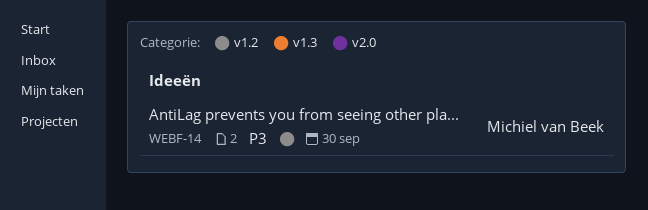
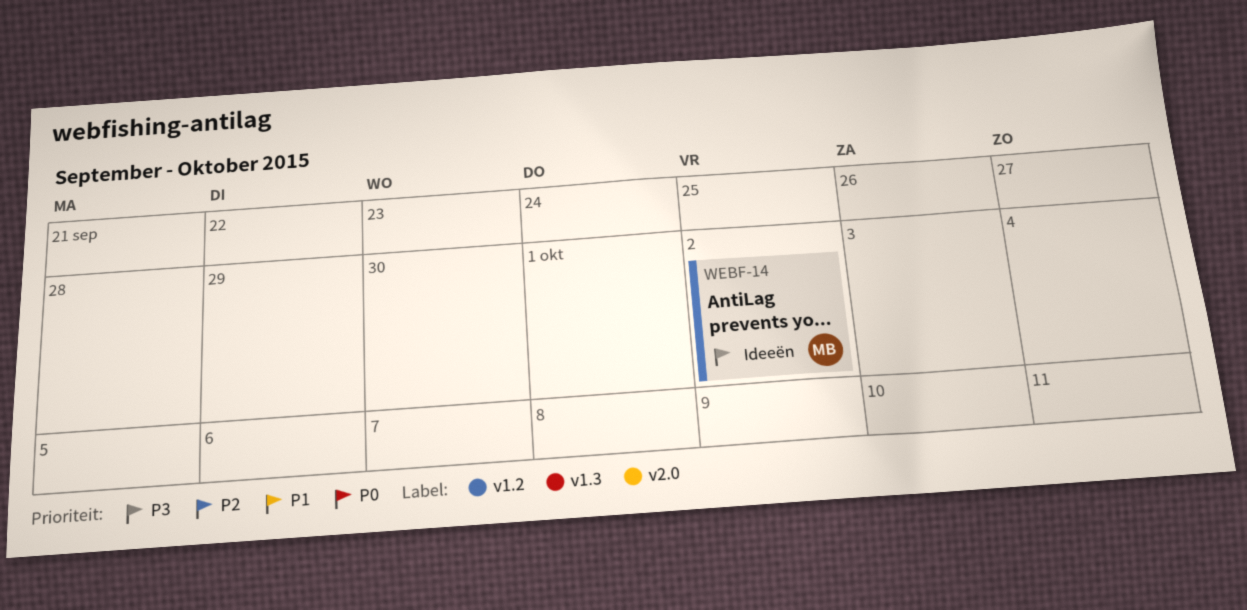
WEBF-14, due: Sep 30 -> Oct 2

